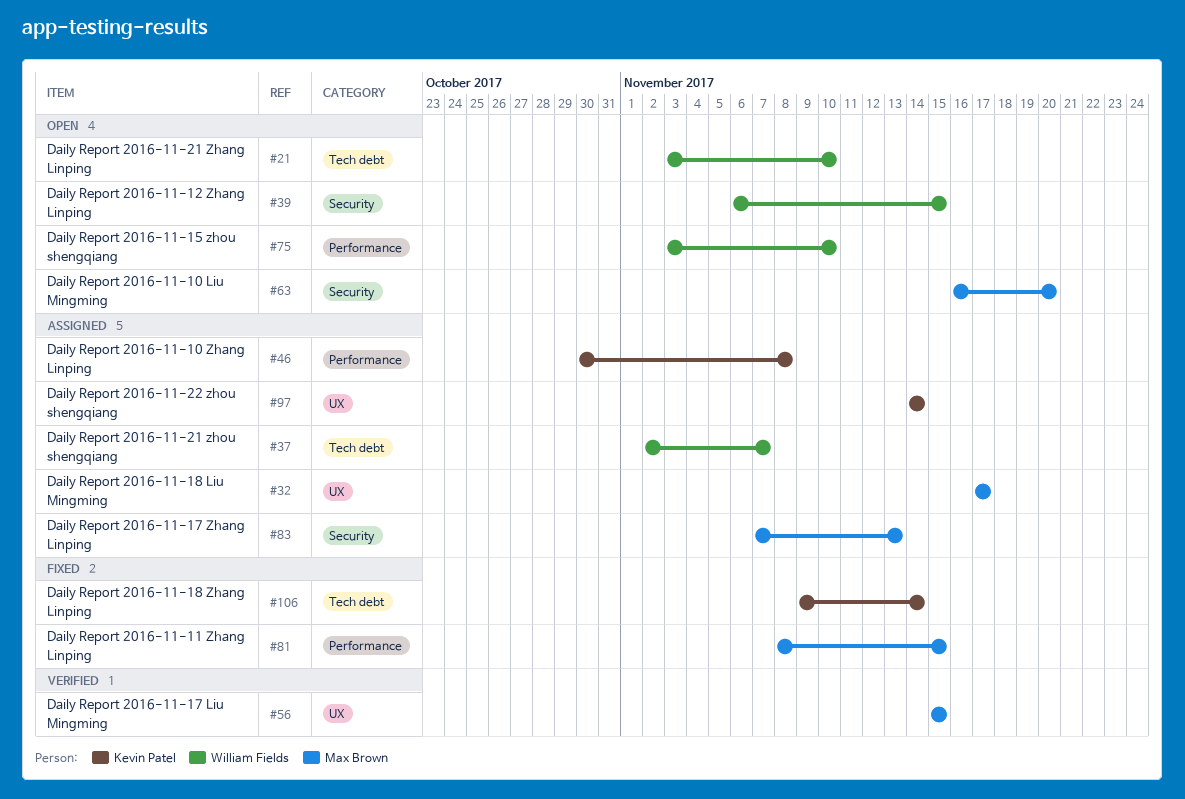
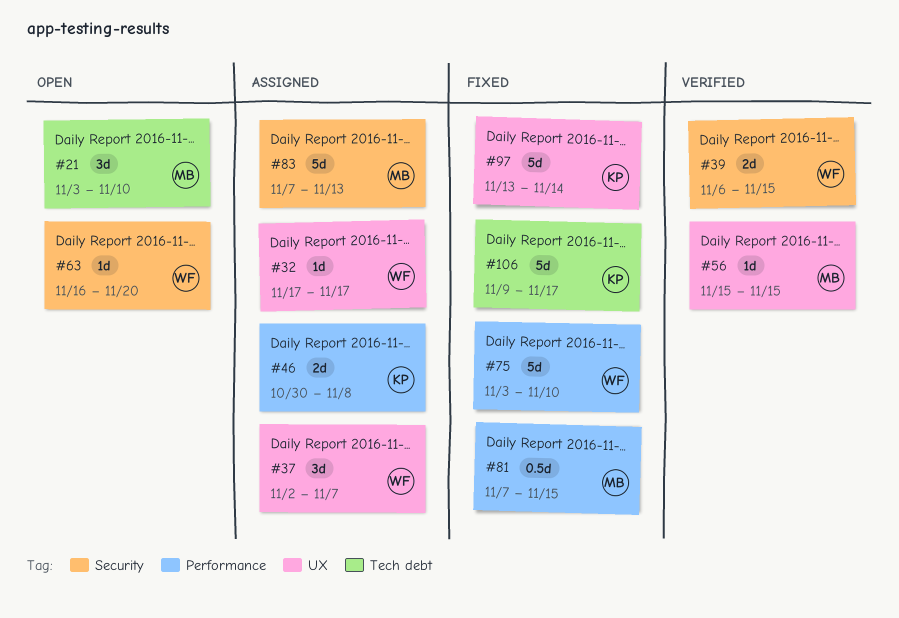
#21, owner: William Fields -> Max Brown
#32, owner: Max Brown -> William Fields
#37, label: Tech debt -> UX
#39, status: Open -> Verified
#63, owner: Max Brown -> William Fields
#75, status: Open -> Fixed
#81, start: Nov 8 -> Nov 7
#97, status: Assigned -> Fixed
#97, start: Nov 14 -> Nov 13
#106, due: Nov 14 -> Nov 17

